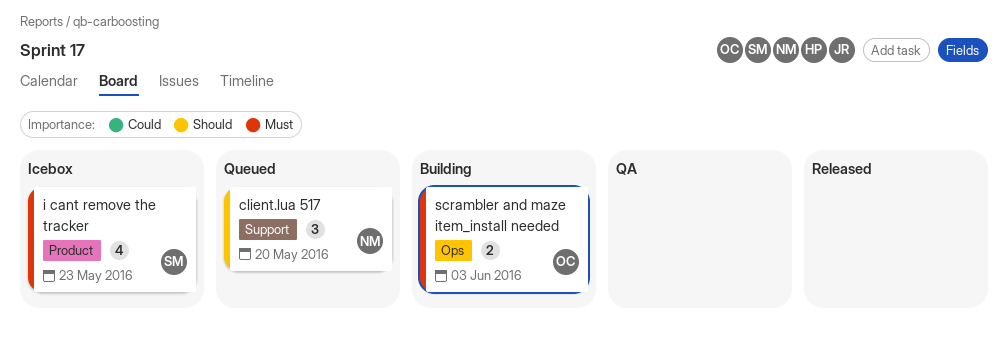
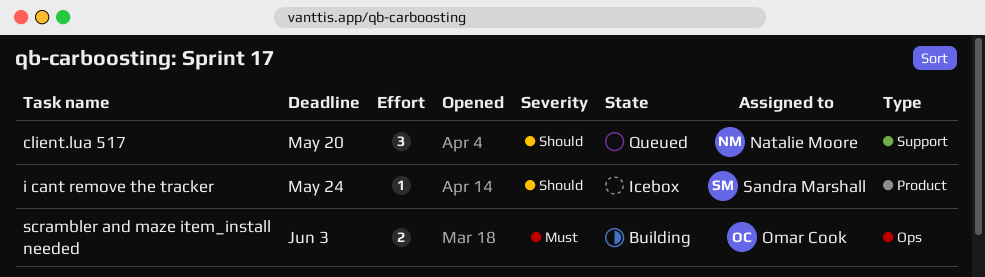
i cant remove the tracker, priority: Must -> Should
i cant remove the tracker, estimate: 4 -> 1
i cant remove the tracker, due: May 23 -> May 24

